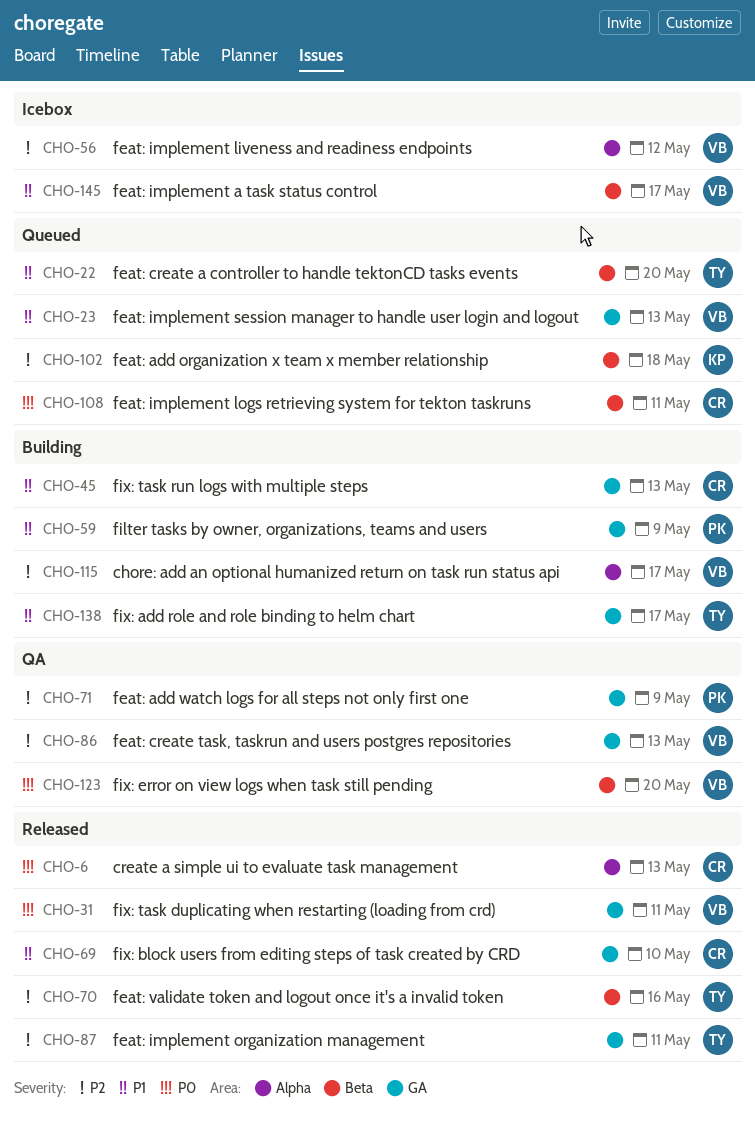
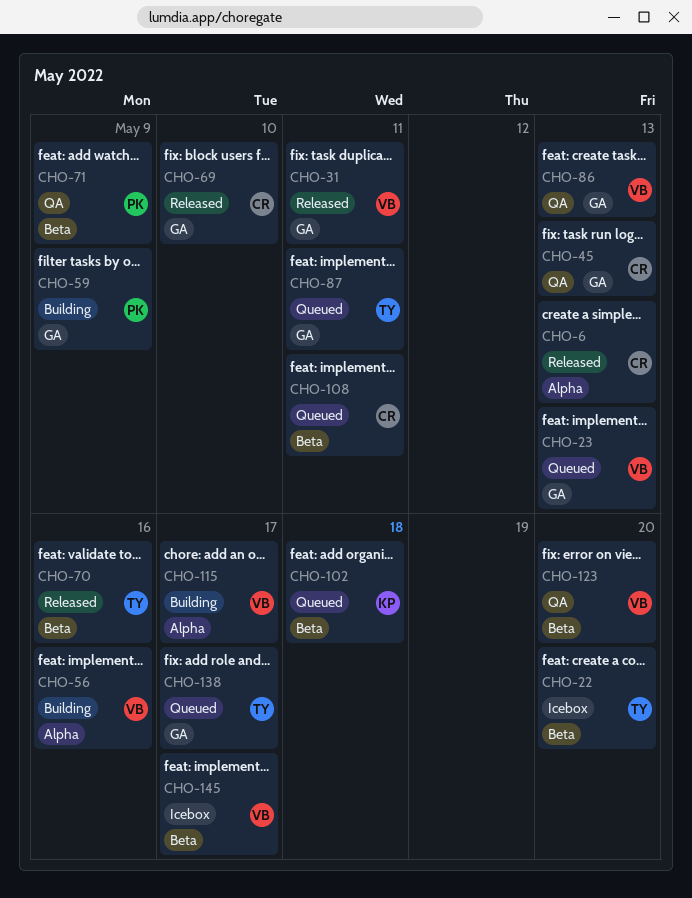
CHO-22, status: Queued -> Icebox
CHO-45, status: Building -> QA
CHO-56, status: Icebox -> Building
CHO-56, due: May 12 -> May 16
CHO-71, label: GA -> Beta
CHO-87, status: Released -> Queued
CHO-138, status: Building -> Queued

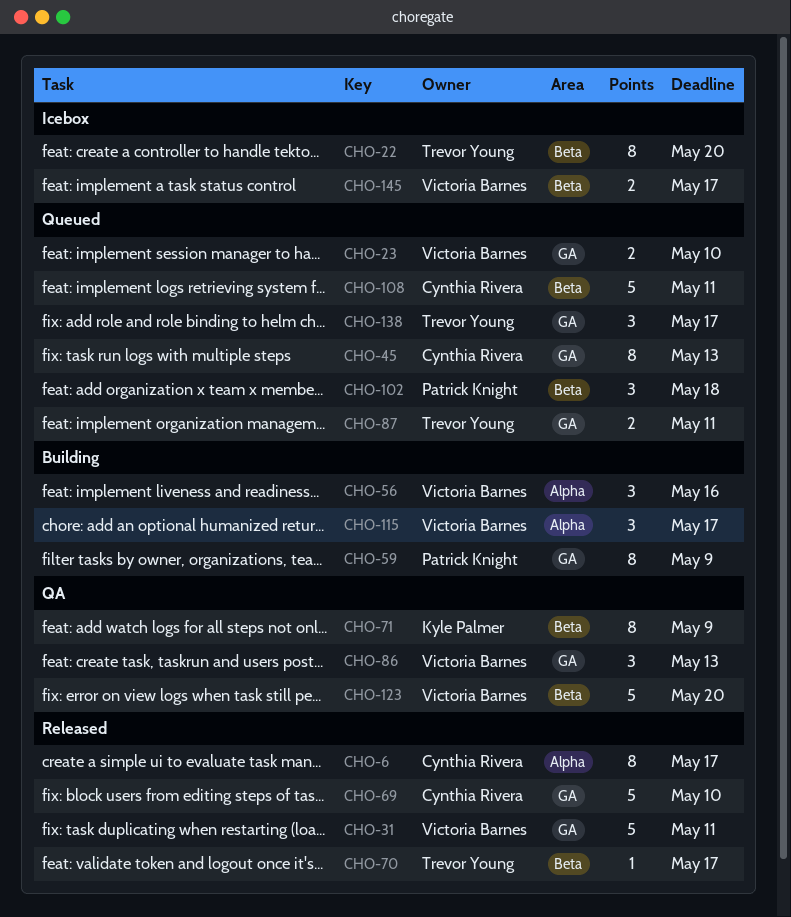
CHO-6, due: May 13 -> May 17
CHO-23, due: May 13 -> May 10
CHO-45, status: QA -> Queued
CHO-70, due: May 16 -> May 17
CHO-71, owner: Patrick Knight -> Kyle Palmer
CHO-102, owner: Kyle Palmer -> Patrick Knight

